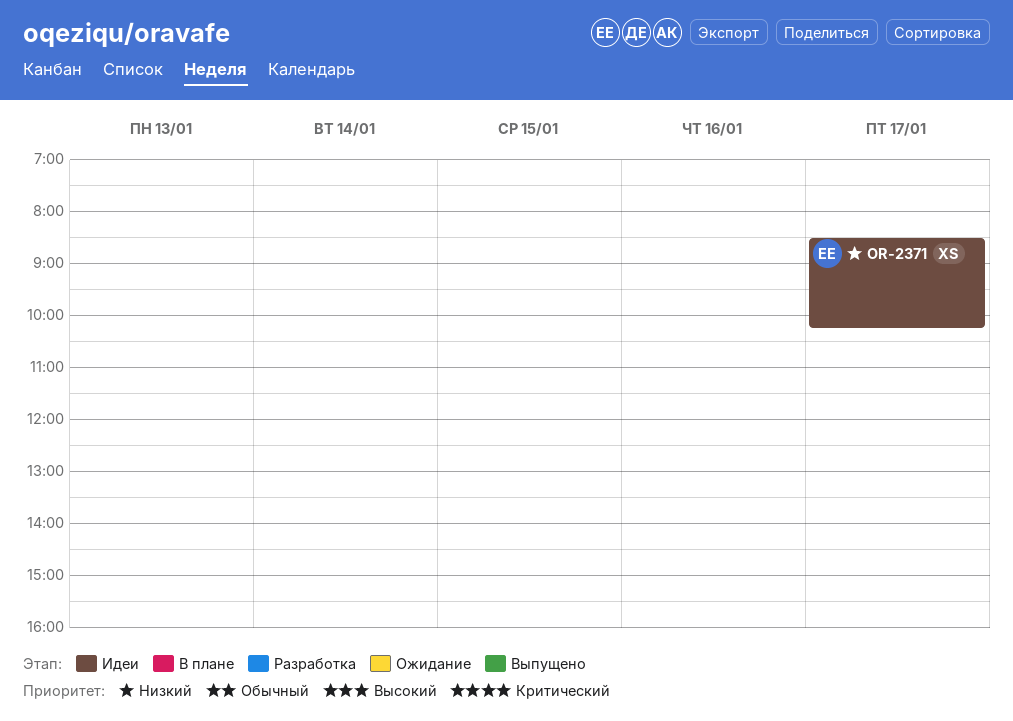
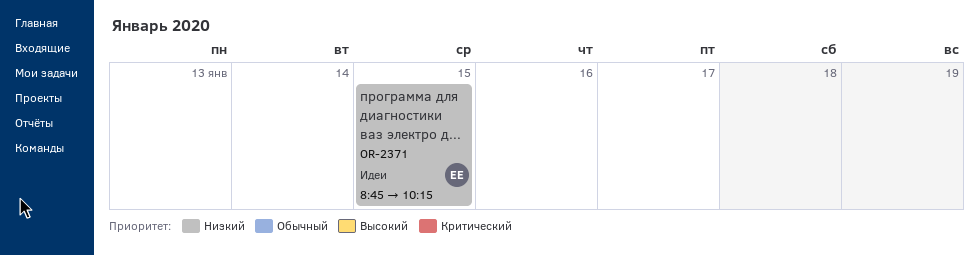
OR-2371, day: Jan 17 -> Jan 15
OR-2371, begins: 08:30 -> 08:45

